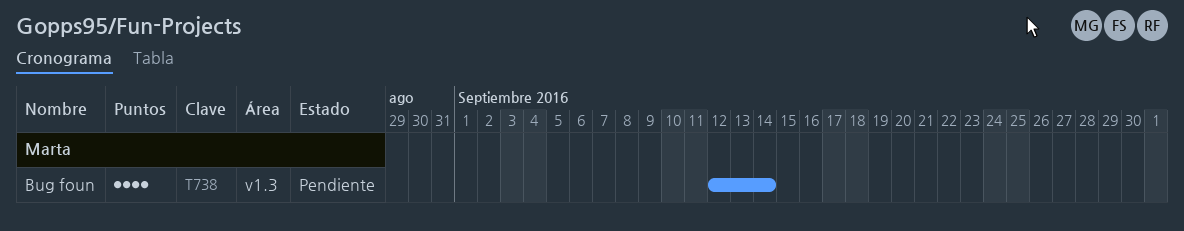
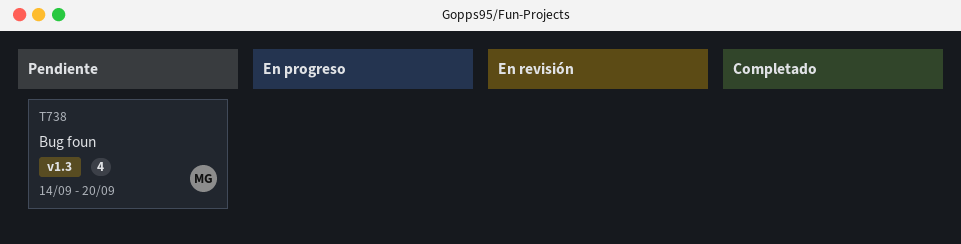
T738, start: Sep 12 -> Sep 14
T738, due: Sep 14 -> Sep 20

